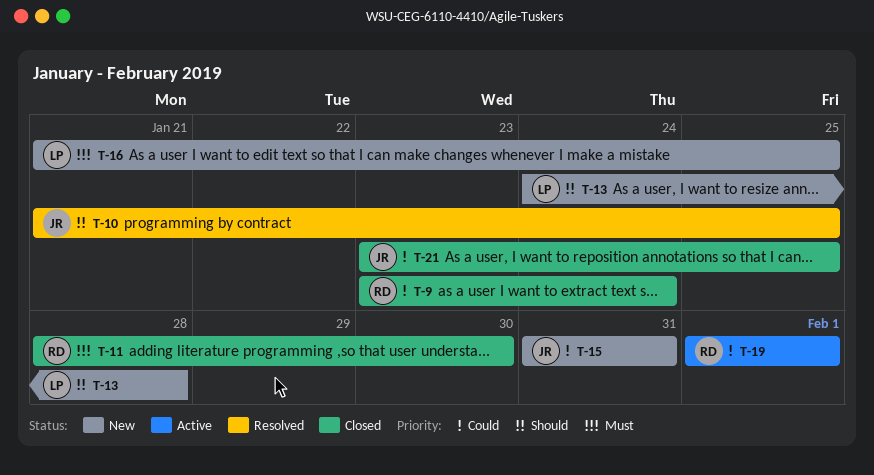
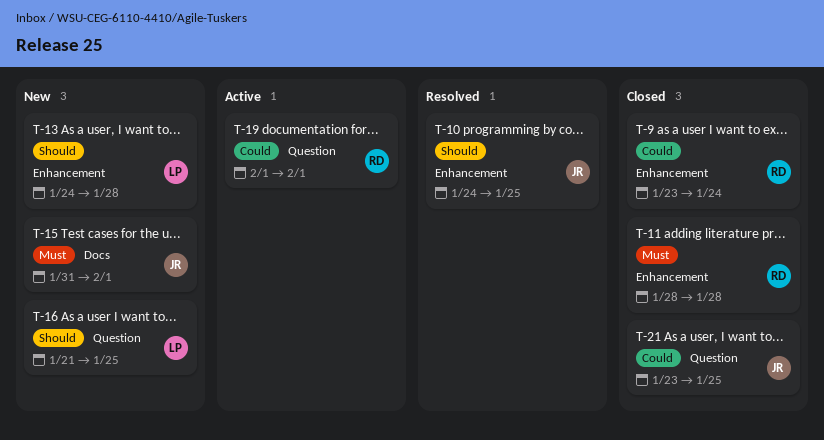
T-10, start: Jan 21 -> Jan 24
T-11, due: Jan 30 -> Jan 28
T-15, priority: Could -> Must
T-15, due: Jan 31 -> Feb 1
T-16, priority: Must -> Should

